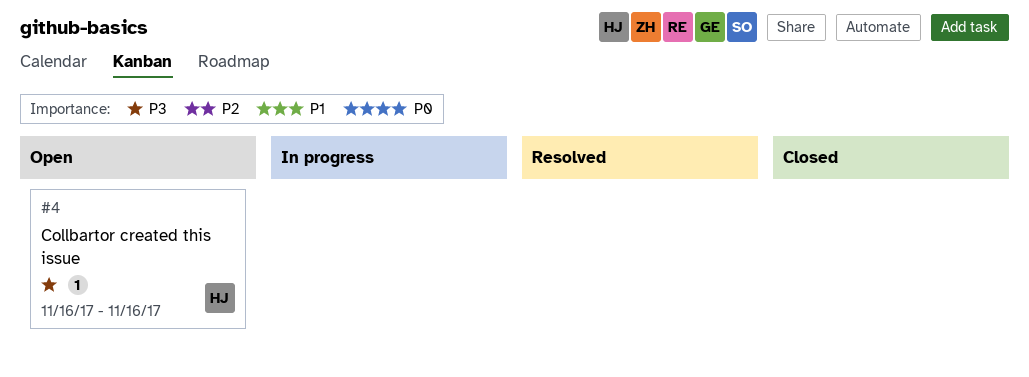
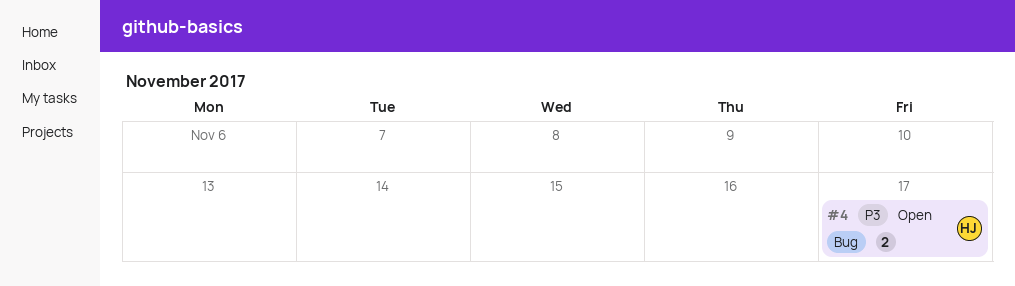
#4, estimate: 1 -> 2
#4, due: Nov 16 -> Nov 17

